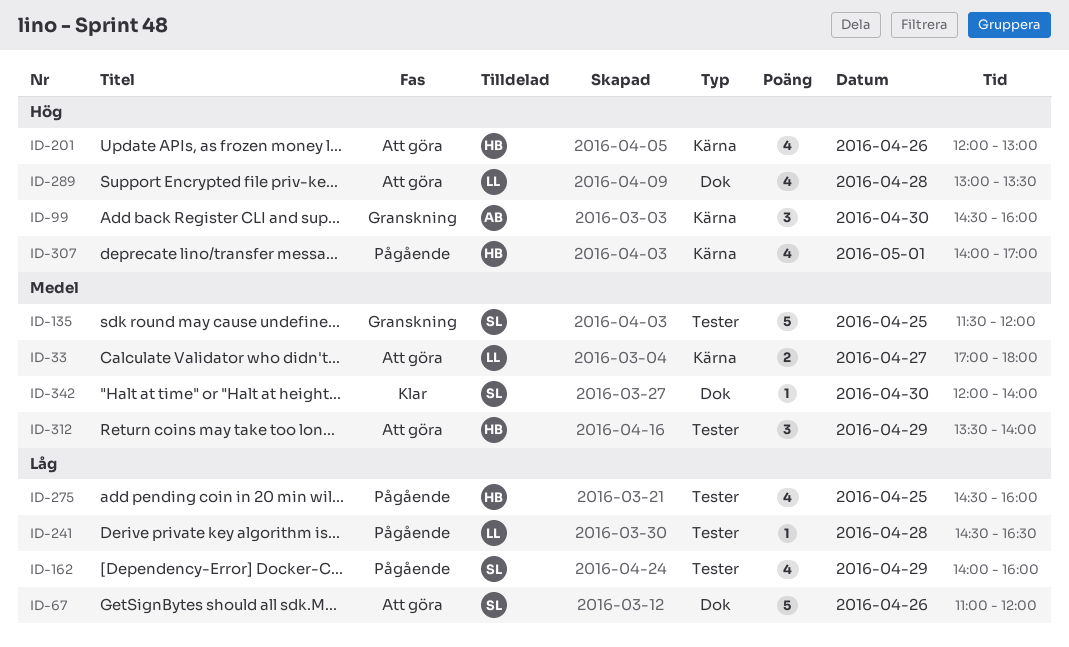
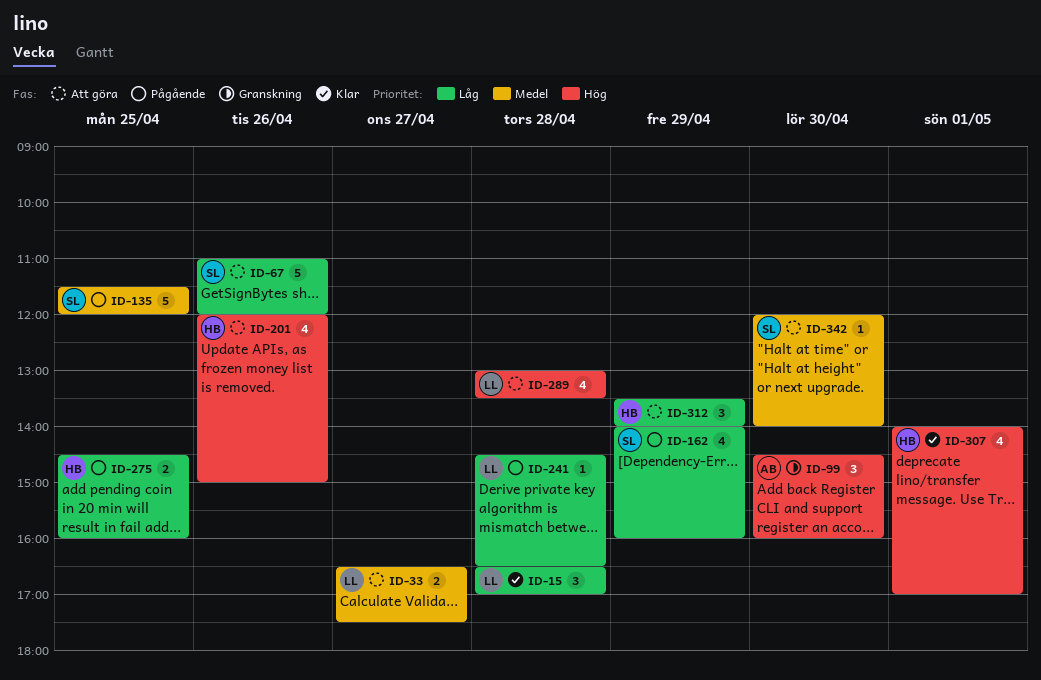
ID-15: none -> present
ID-33, begins: 17:00 -> 16:30
ID-33, ends: 18:00 -> 17:30
ID-135, status: Granskning -> Pågående
ID-201, ends: 13:00 -> 15:00
ID-275, estimate: 4 -> 2
ID-307, status: Pågående -> Klar
ID-312, priority: Medel -> Låg
ID-342, status: Klar -> Att göra

